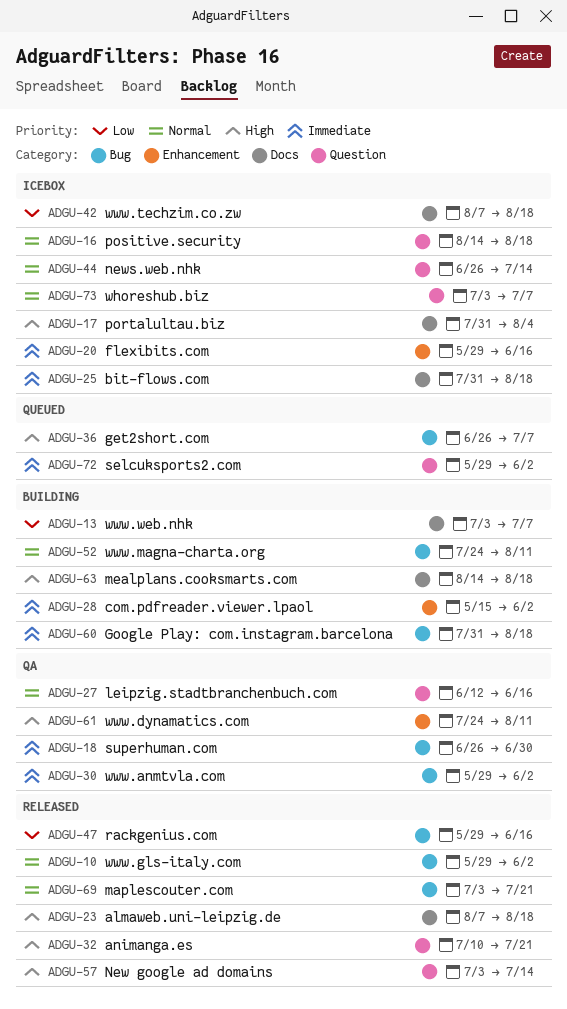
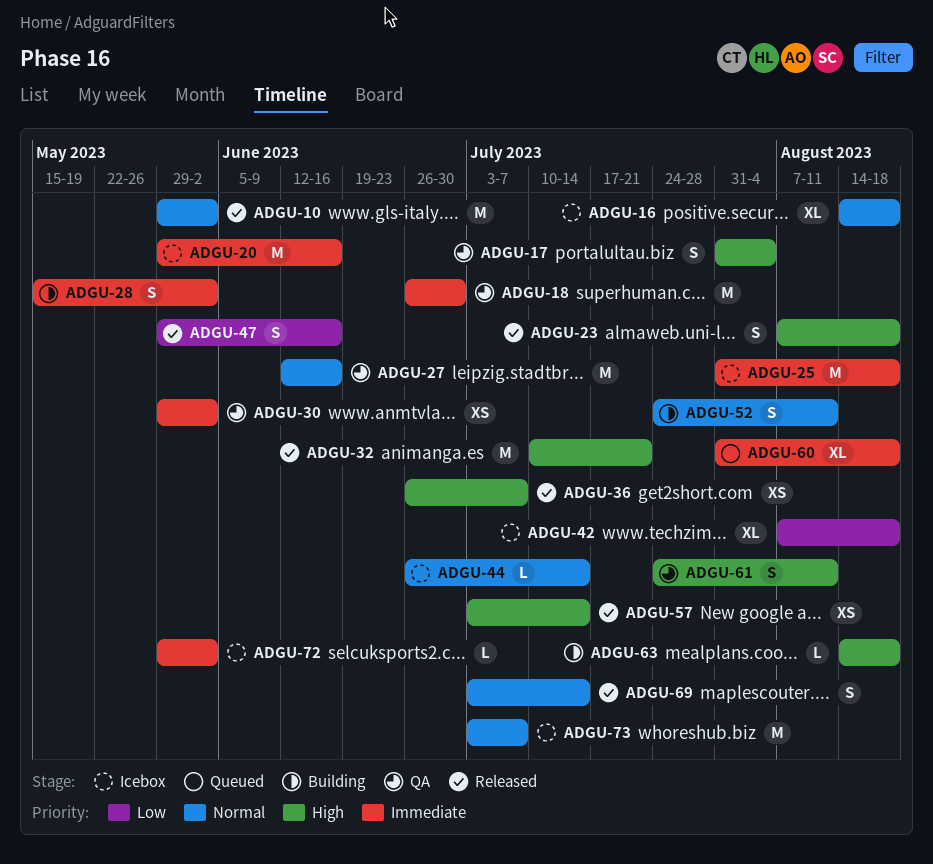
ADGU-13: present -> none
ADGU-17, status: Icebox -> QA
ADGU-36, status: Queued -> Released
ADGU-60, status: Building -> Queued
ADGU-69, due: Jul 21 -> Jul 14
ADGU-72, status: Queued -> Icebox

